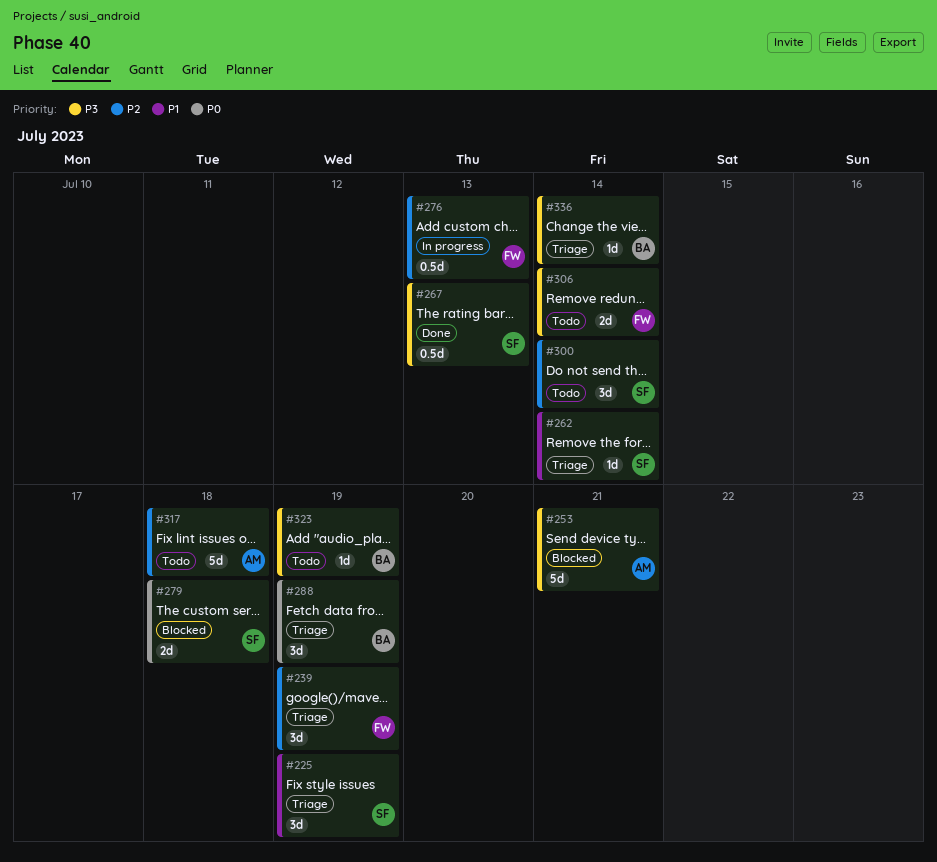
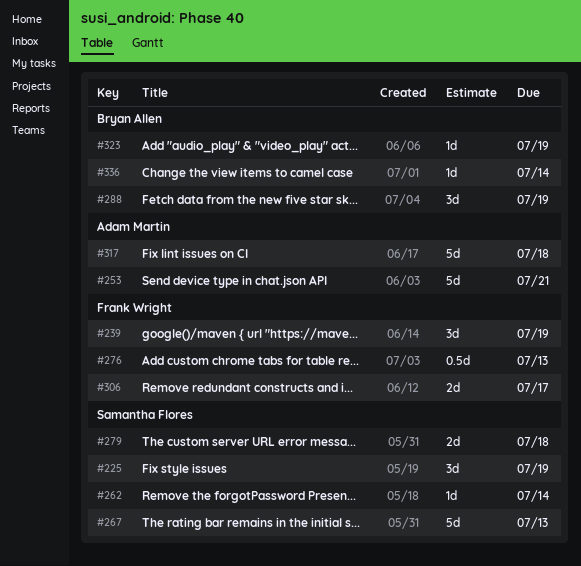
#267, estimate: 0.5d -> 5d
#300: present -> none
#306, due: Jul 14 -> Jul 17

